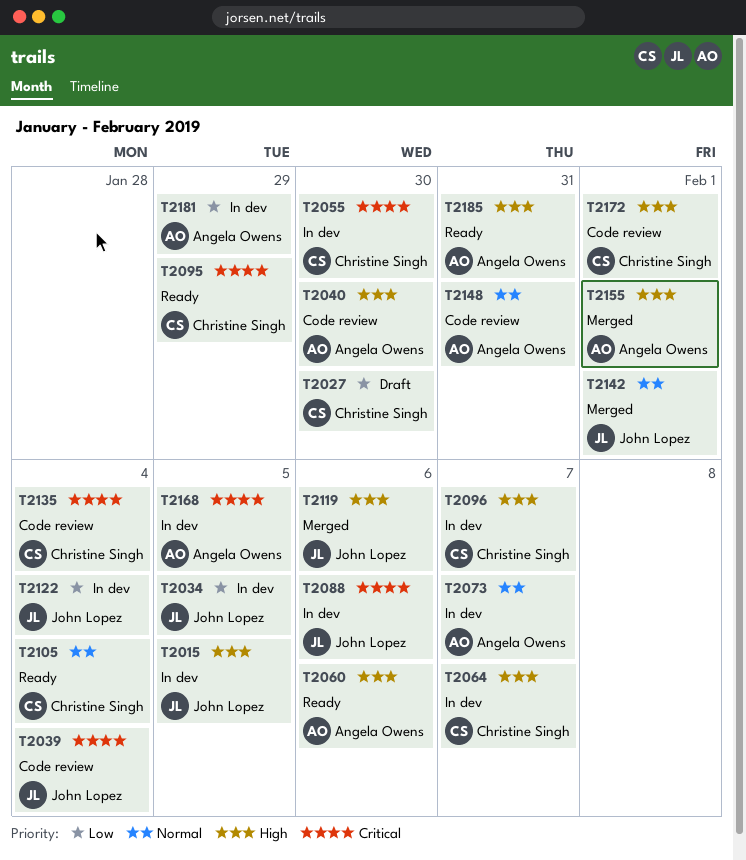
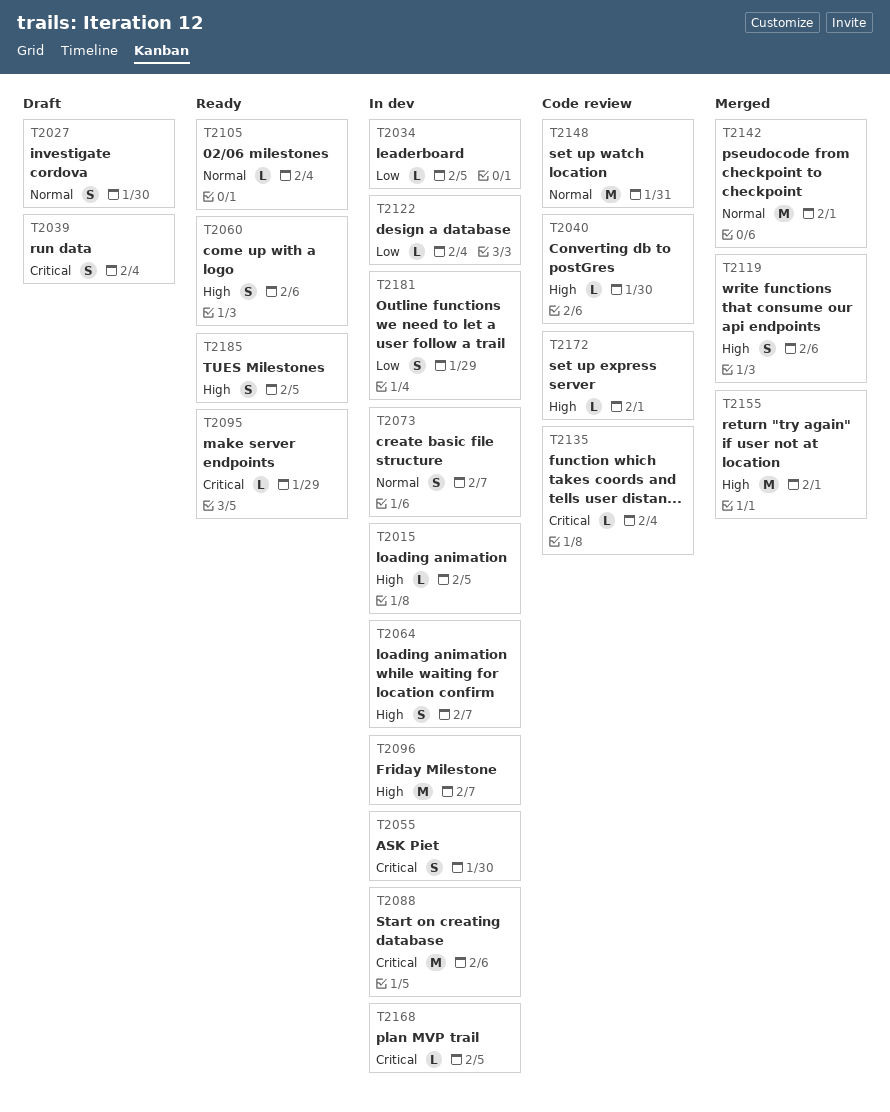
T2027, priority: Low -> Normal
T2039, status: Code review -> Draft
T2185, due: Jan 31 -> Feb 5

